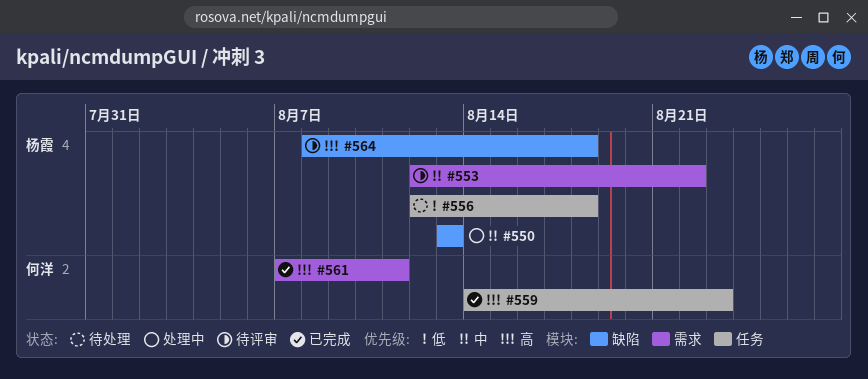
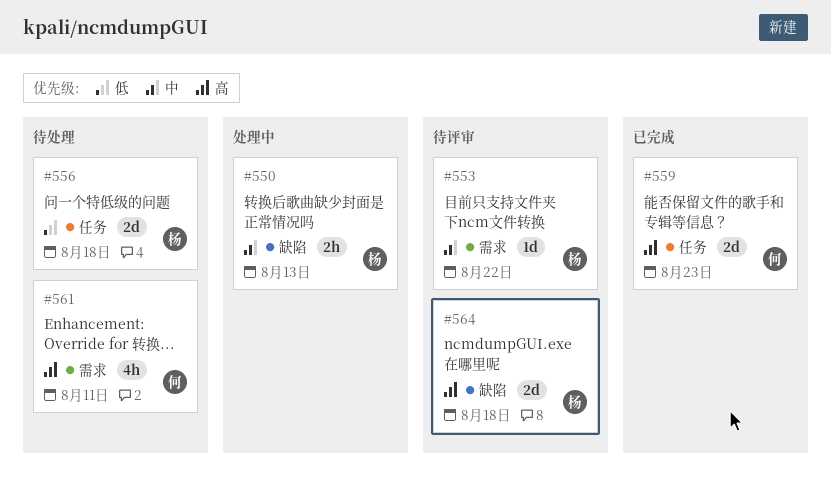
#561, status: 已完成 -> 待处理

